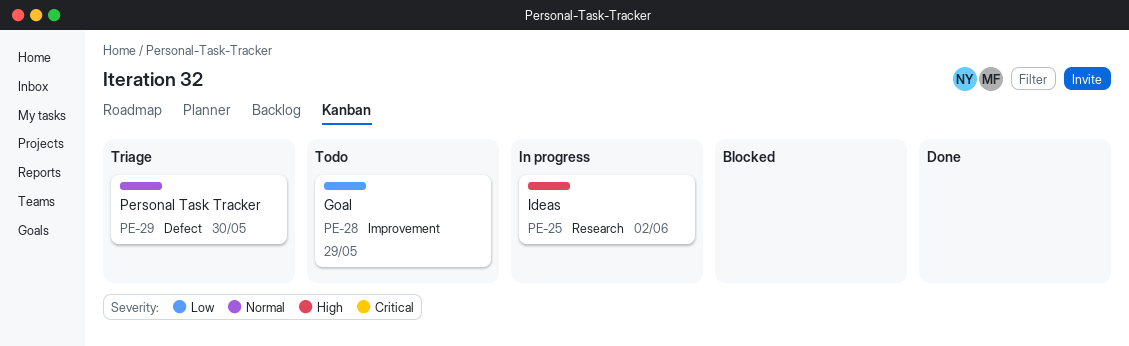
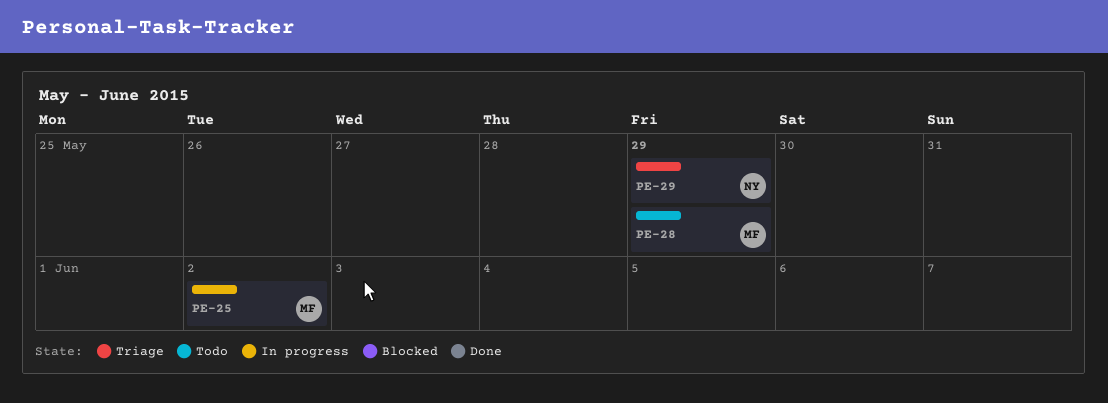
PE-29, due: May 30 -> May 29

